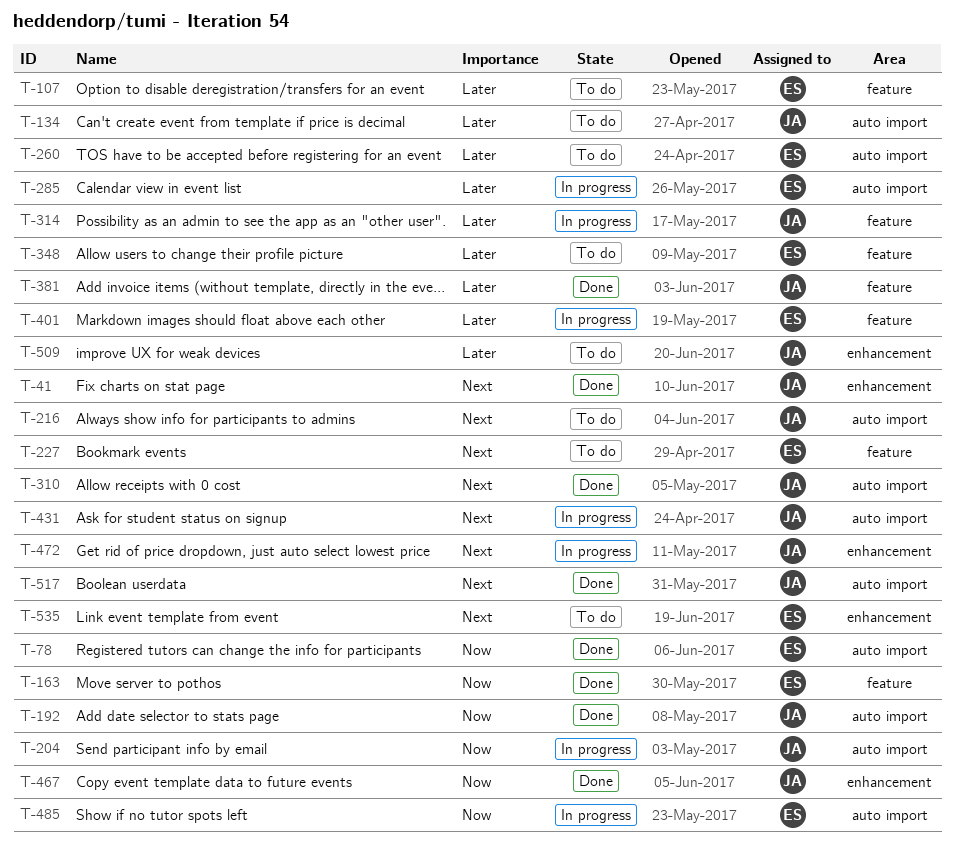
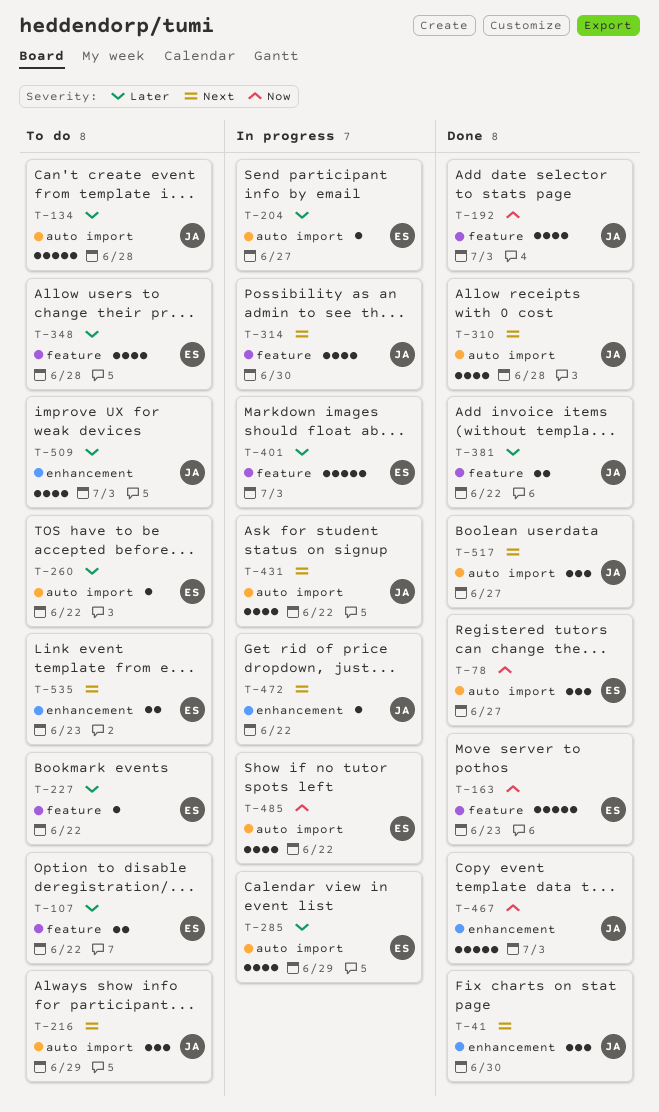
T-192, label: auto import -> feature
T-204, owner: JA -> ES
T-204, priority: Now -> Later
T-227, priority: Next -> Later
T-314, priority: Later -> Next

